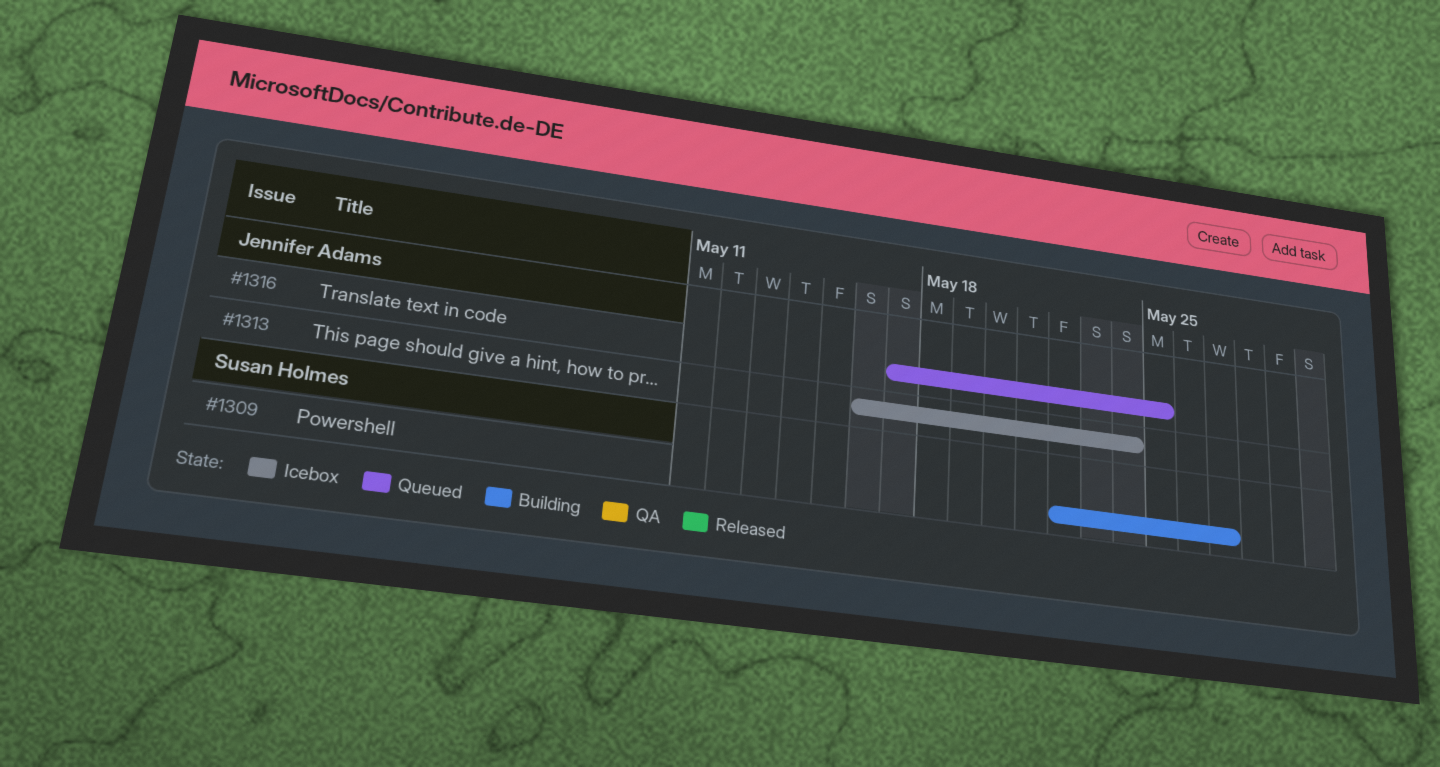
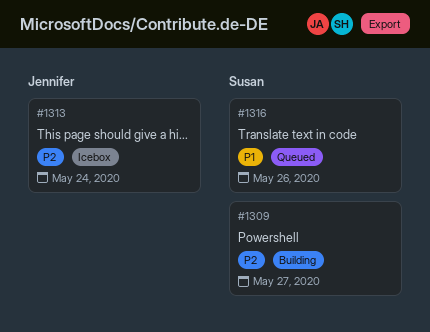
#1316, owner: Jennifer Adams -> Susan Holmes
#1316, due: May 25 -> May 26

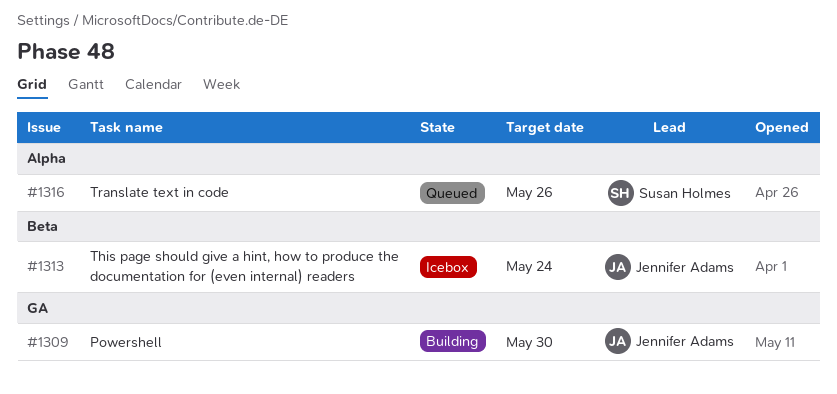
#1309, owner: Susan Holmes -> Jennifer Adams
#1309, due: May 27 -> May 30

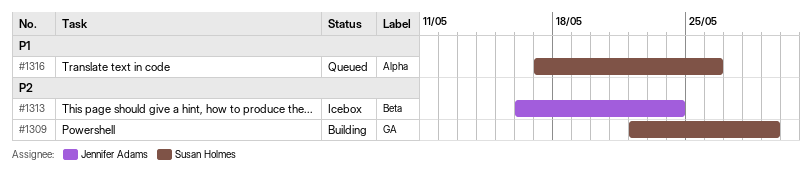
#1309, owner: Jennifer Adams -> Susan Holmes
#1309, due: May 30 -> May 29

